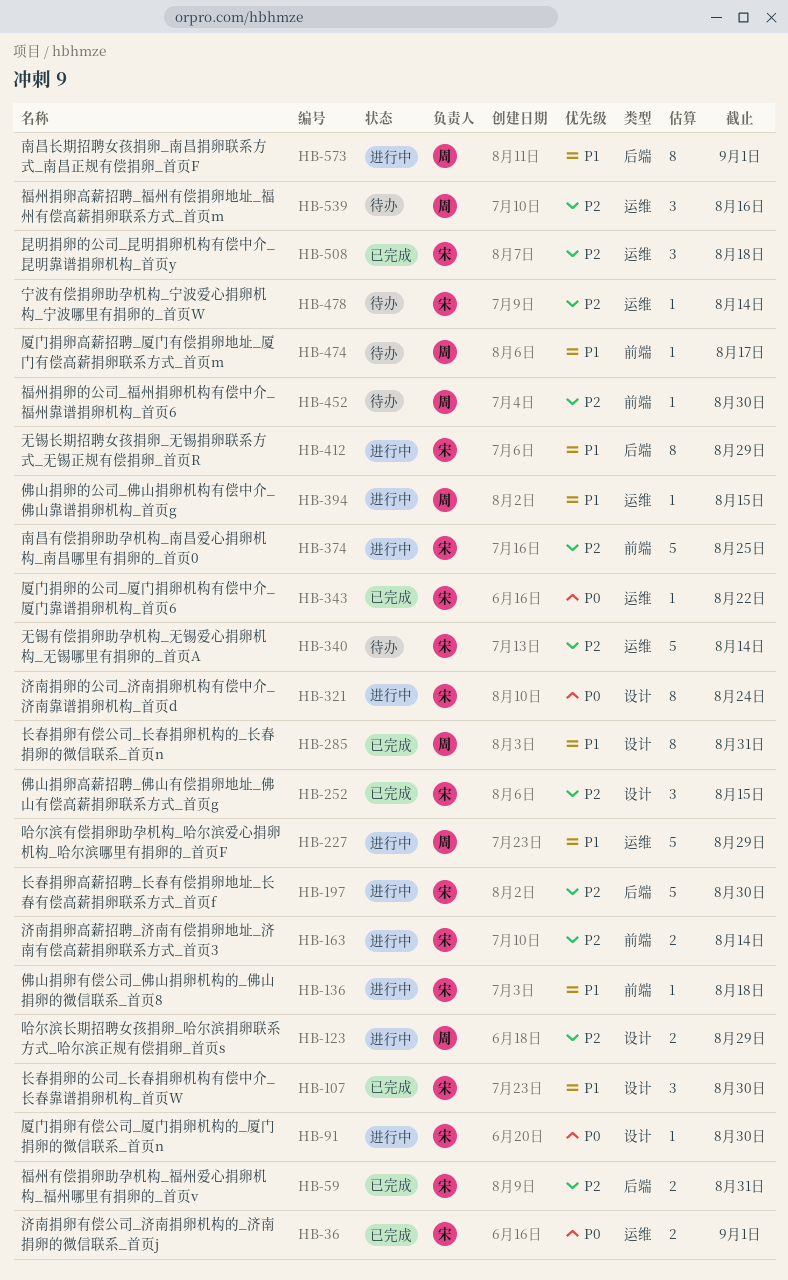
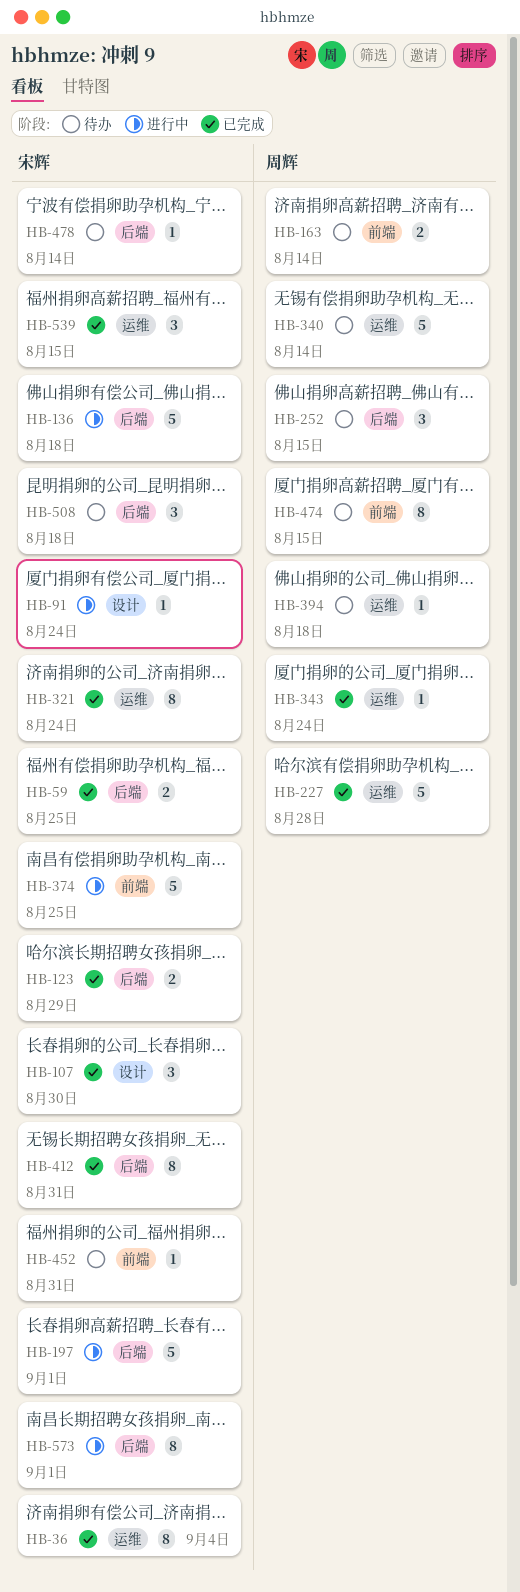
HB-36, estimate: 2 -> 8
HB-36, due: Sep 1 -> Sep 4
HB-59, due: Aug 31 -> Aug 25
HB-91, due: Aug 30 -> Aug 24
HB-123, status: 进行中 -> 已完成
HB-123, owner: 周辉 -> 宋辉
HB-123, label: 设计 -> 后端
HB-136, label: 前端 -> 后端
HB-136, estimate: 1 -> 5
HB-163, status: 进行中 -> 待办
HB-163, owner: 宋辉 -> 周辉
HB-197, due: Aug 30 -> Sep 1
HB-227, status: 进行中 -> 已完成
HB-227, due: Aug 29 -> Aug 28
HB-252, status: 已完成 -> 待办
HB-252, owner: 宋辉 -> 周辉
HB-252, label: 设计 -> 后端
HB-285: present -> none
HB-321, status: 进行中 -> 已完成
HB-321, label: 设计 -> 运维
HB-340, owner: 宋辉 -> 周辉
HB-343, owner: 宋辉 -> 周辉
HB-343, due: Aug 22 -> Aug 24
HB-394, status: 进行中 -> 待办
HB-394, due: Aug 15 -> Aug 18
HB-412, status: 进行中 -> 已完成
HB-412, due: Aug 29 -> Aug 31
HB-452, owner: 周辉 -> 宋辉
HB-452, due: Aug 30 -> Aug 31
HB-474, estimate: 1 -> 8
HB-474, due: Aug 17 -> Aug 15
HB-478, label: 运维 -> 后端
HB-508, status: 已完成 -> 待办
HB-508, label: 运维 -> 后端
HB-539, status: 待办 -> 已完成
HB-539, owner: 周辉 -> 宋辉
HB-539, due: Aug 16 -> Aug 15
HB-573, owner: 周辉 -> 宋辉

